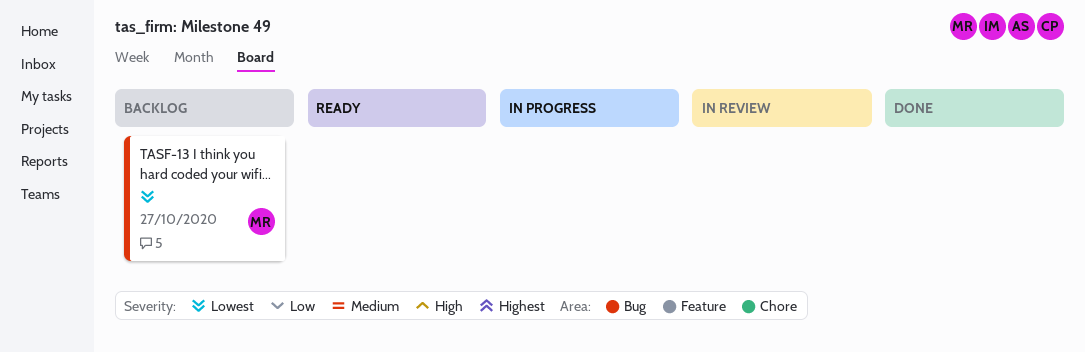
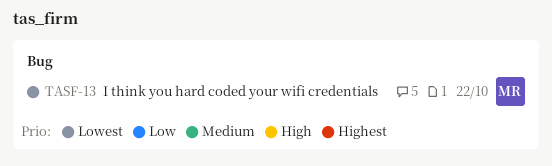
TASF-13, due: Oct 27 -> Oct 22

